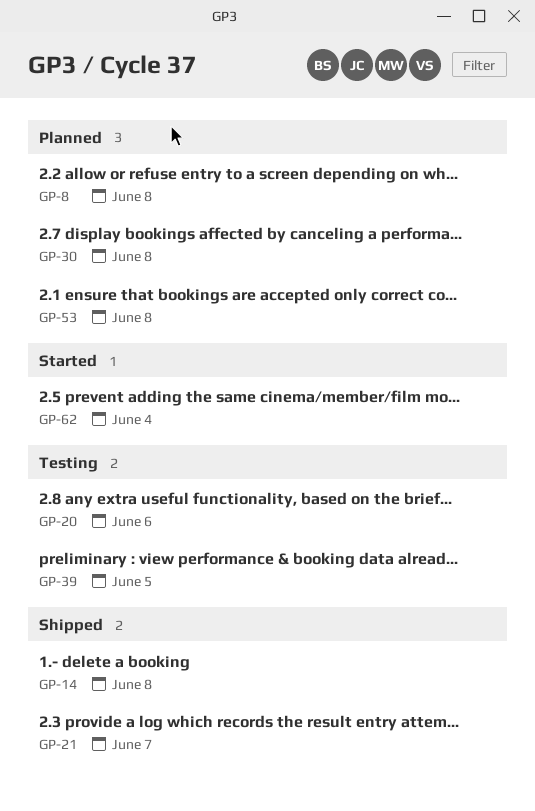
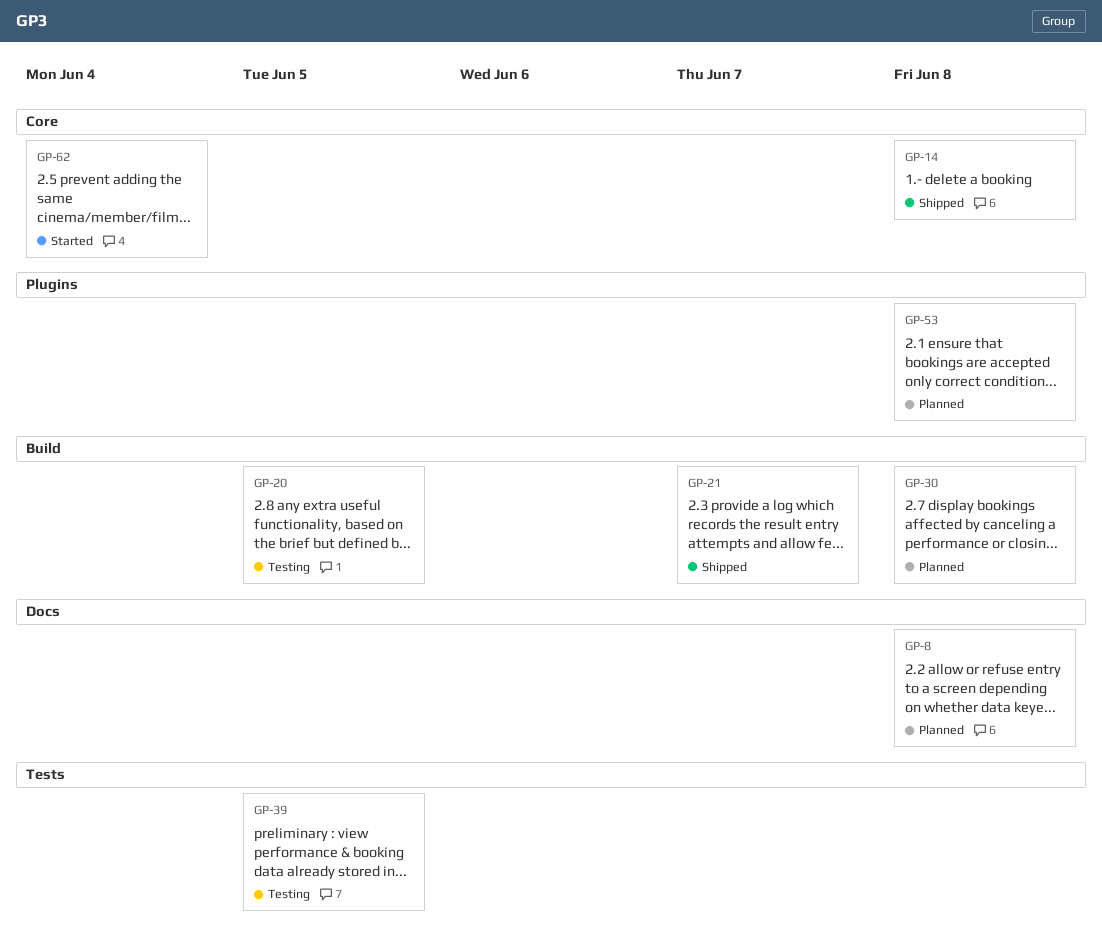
GP-20, due: Jun 6 -> Jun 5

